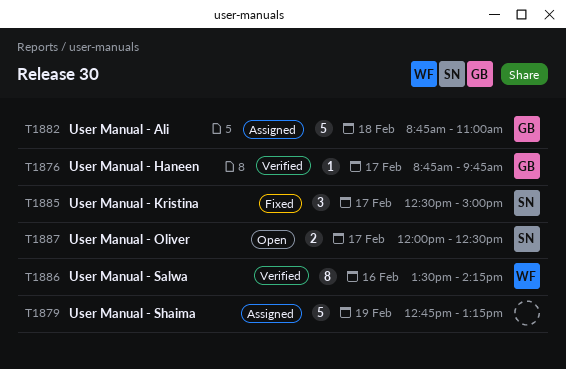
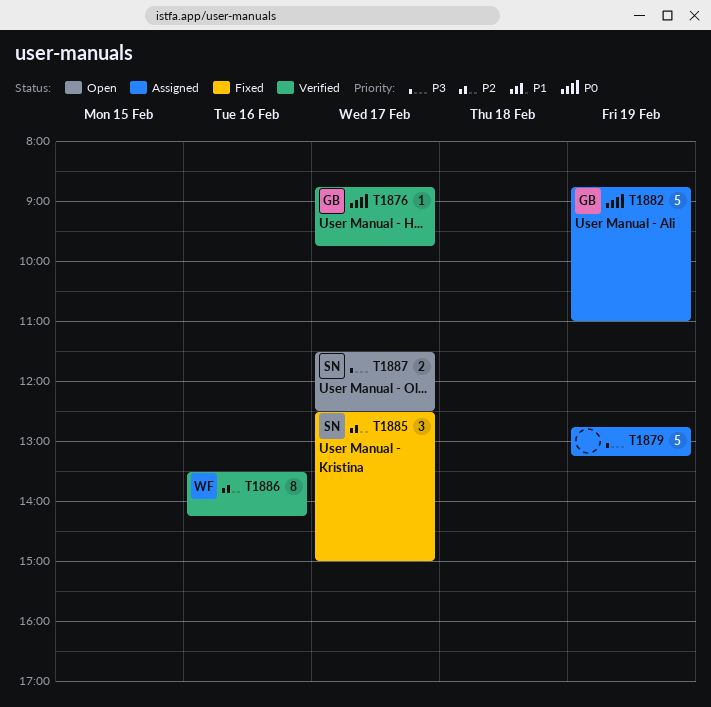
T1882, day: Feb 18 -> Feb 19
T1887, begins: 12:00 -> 11:30

